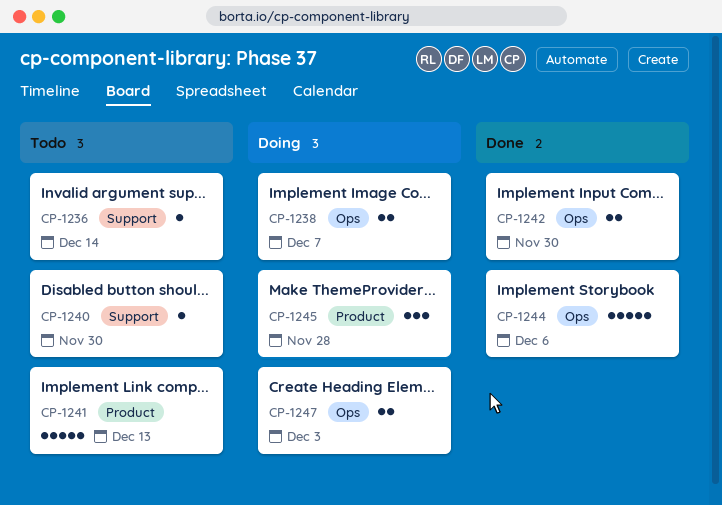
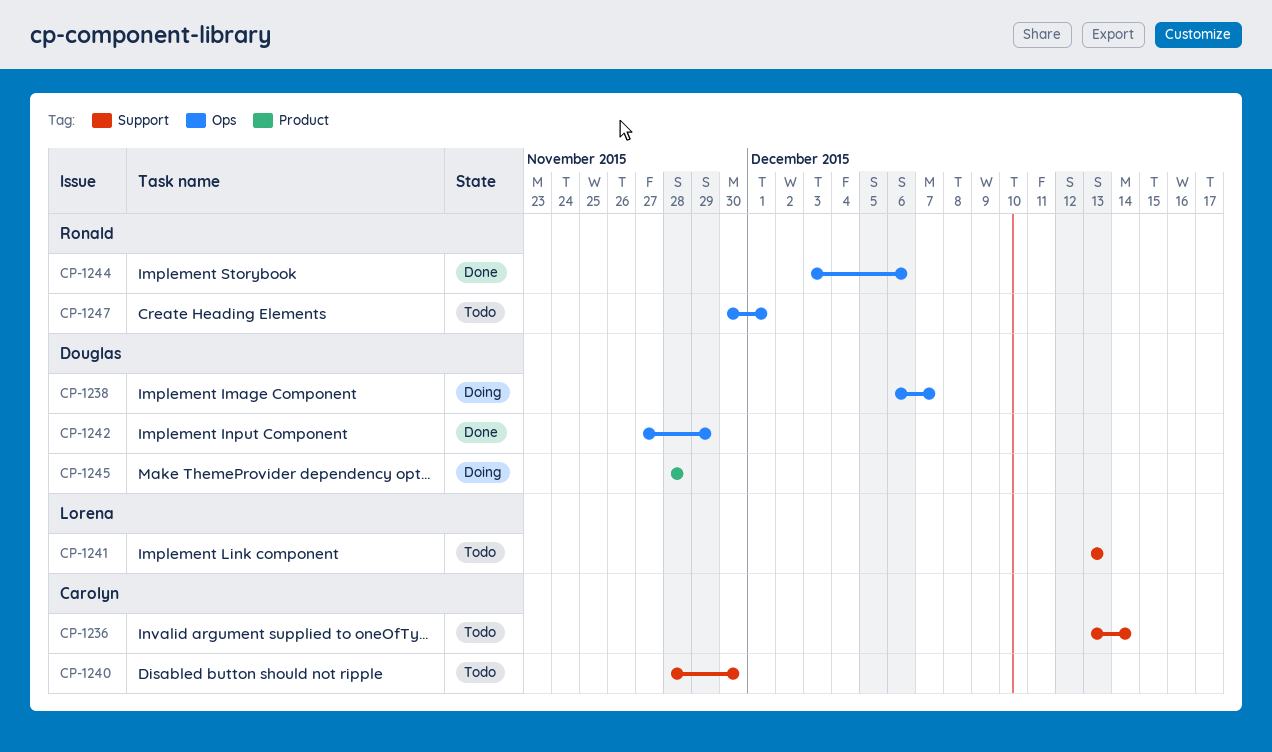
CP-1241, label: Product -> Support
CP-1242, due: Nov 30 -> Nov 29
CP-1247, status: Doing -> Todo
CP-1247, due: Dec 3 -> Dec 1

